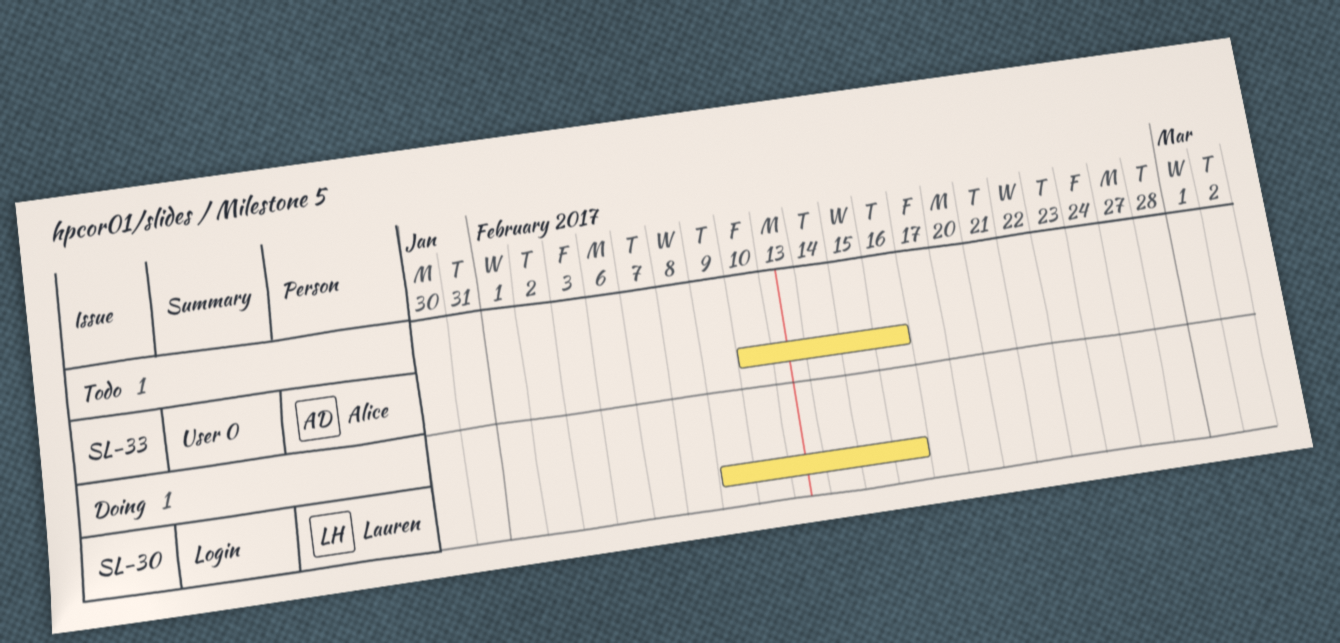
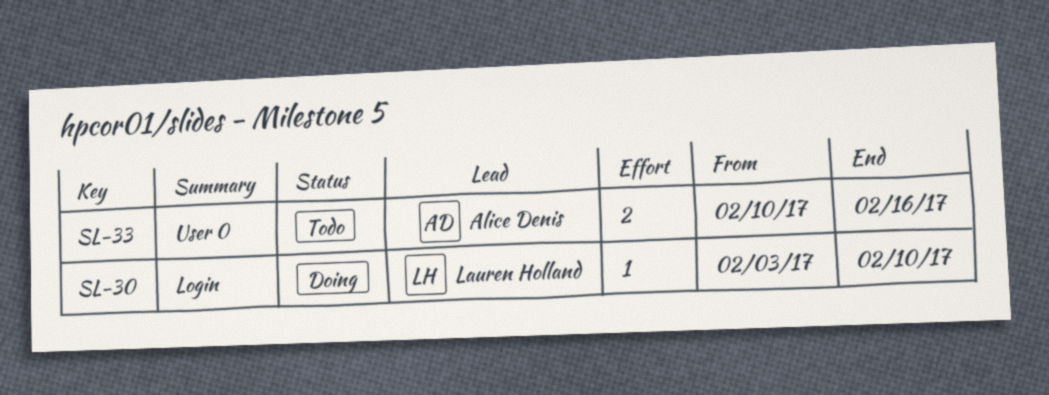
SL-30, start: Feb 9 -> Feb 3
SL-30, due: Feb 16 -> Feb 10

